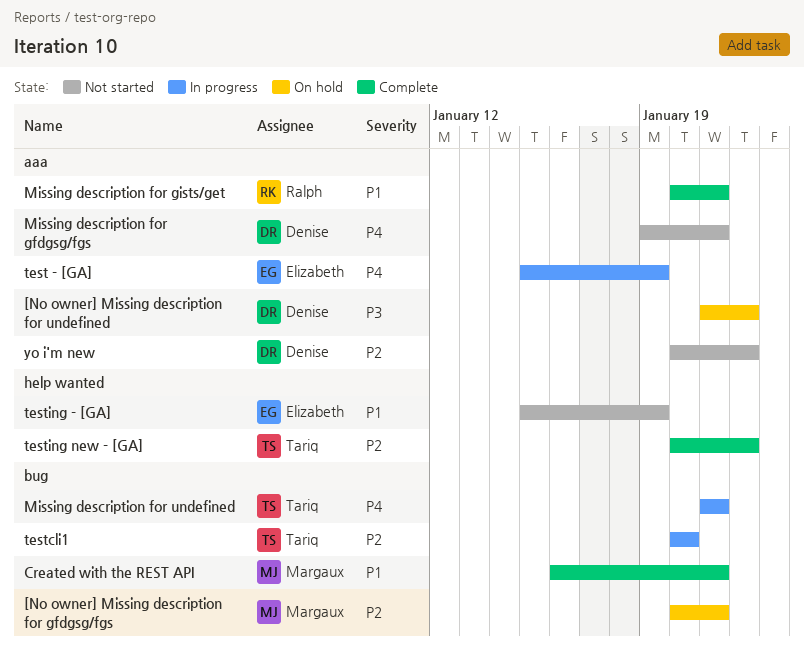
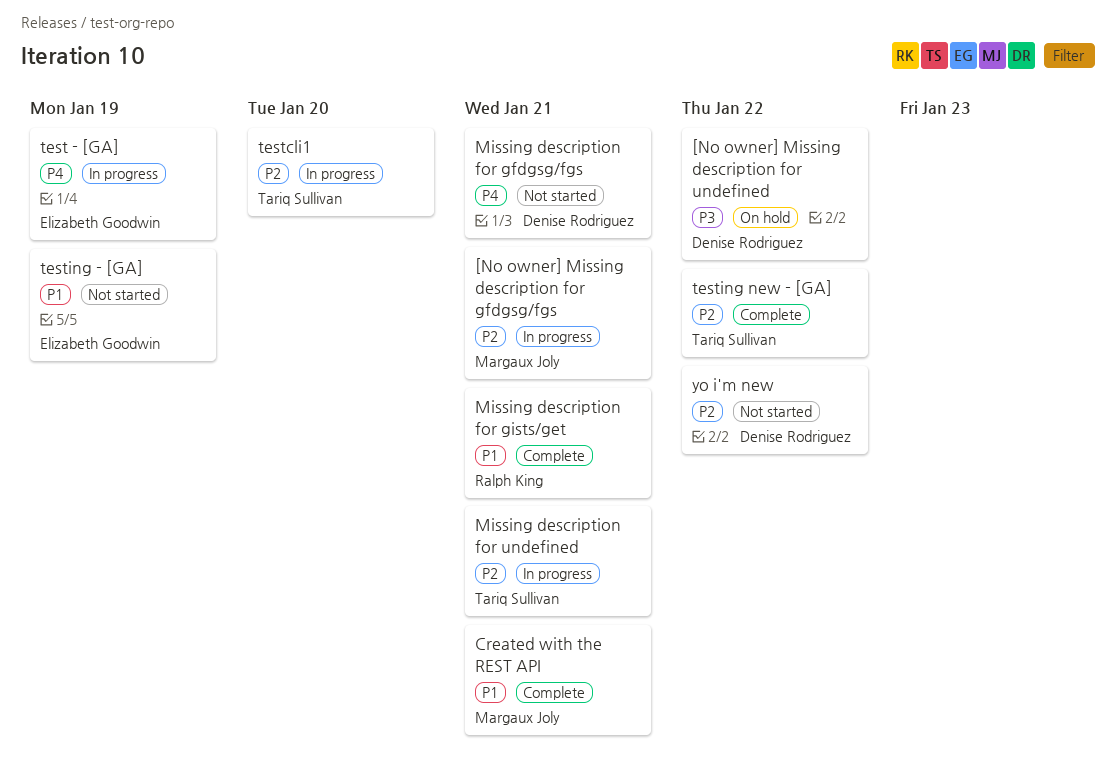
[No owner] Missing description for gfdgsg/fgs, status: On hold -> In progress
Missing description for undefined, priority: P4 -> P2

